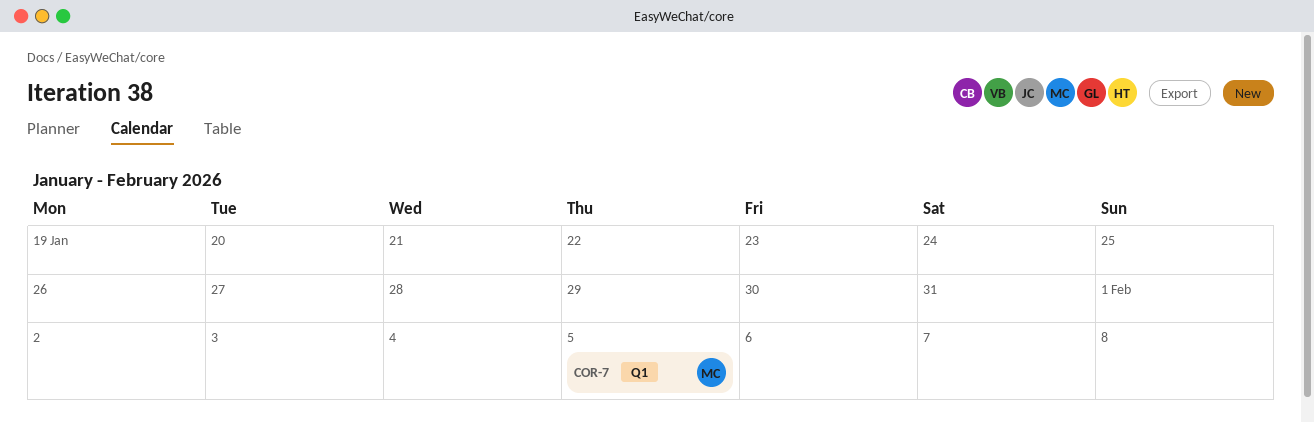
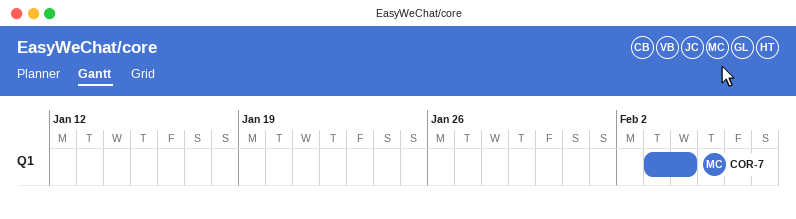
COR-7, due: Feb 5 -> Feb 4

